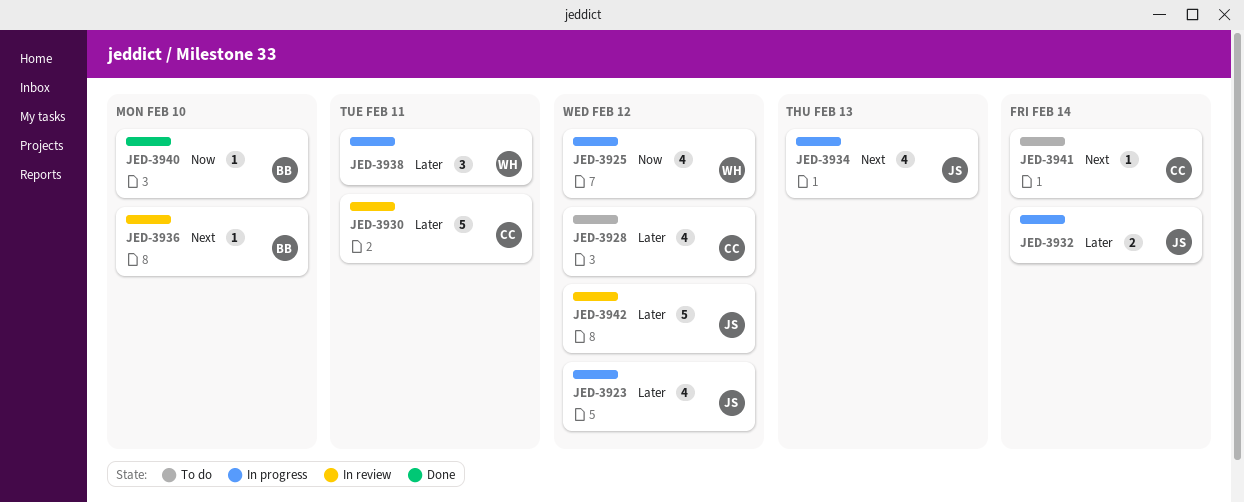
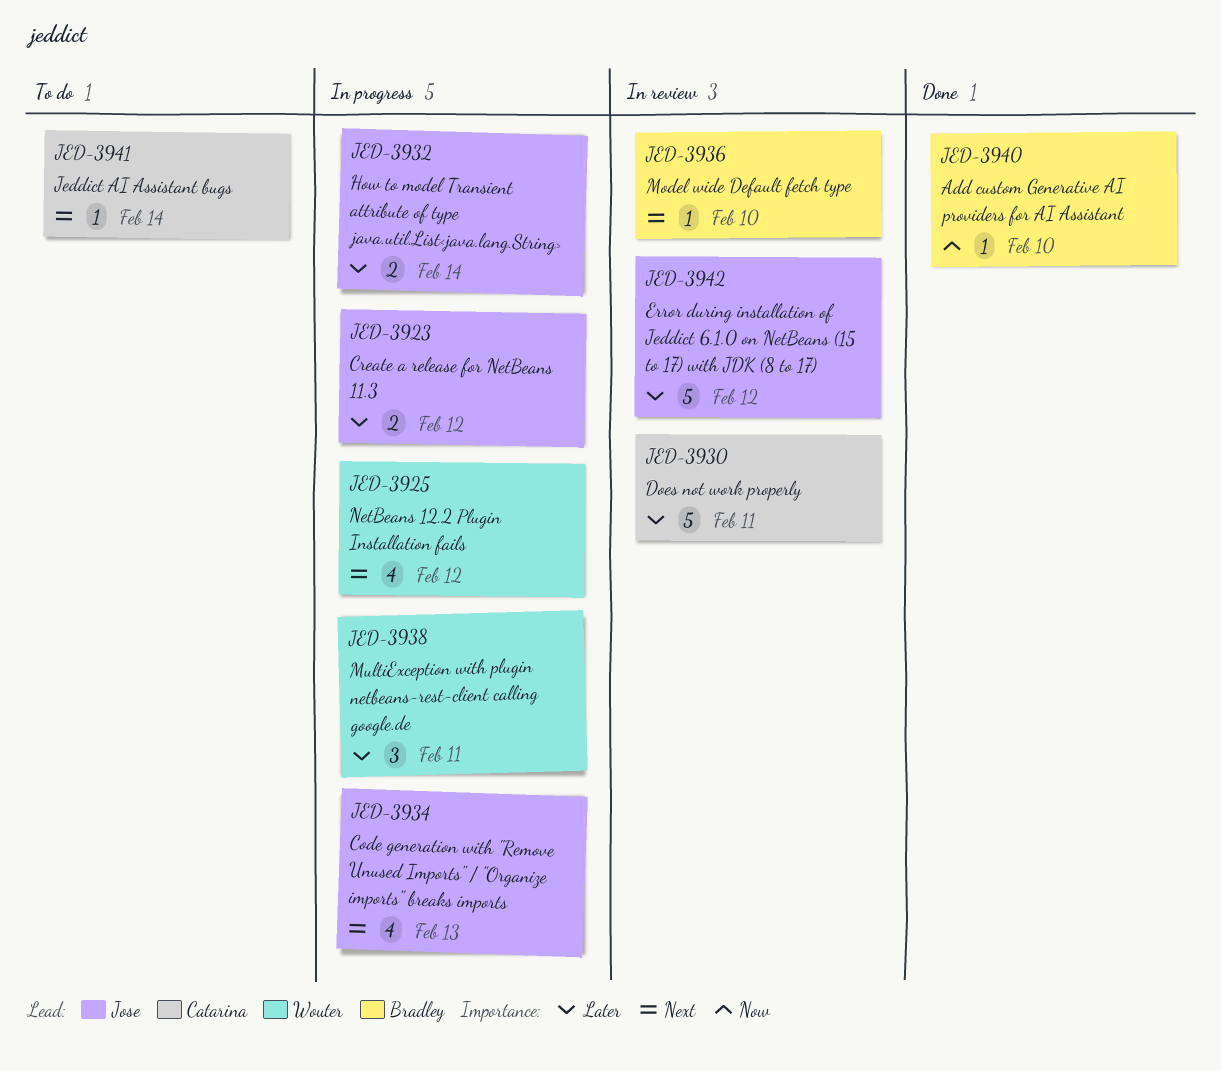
JED-3923, estimate: 4 -> 2
JED-3925, priority: Now -> Next
JED-3928: present -> none

